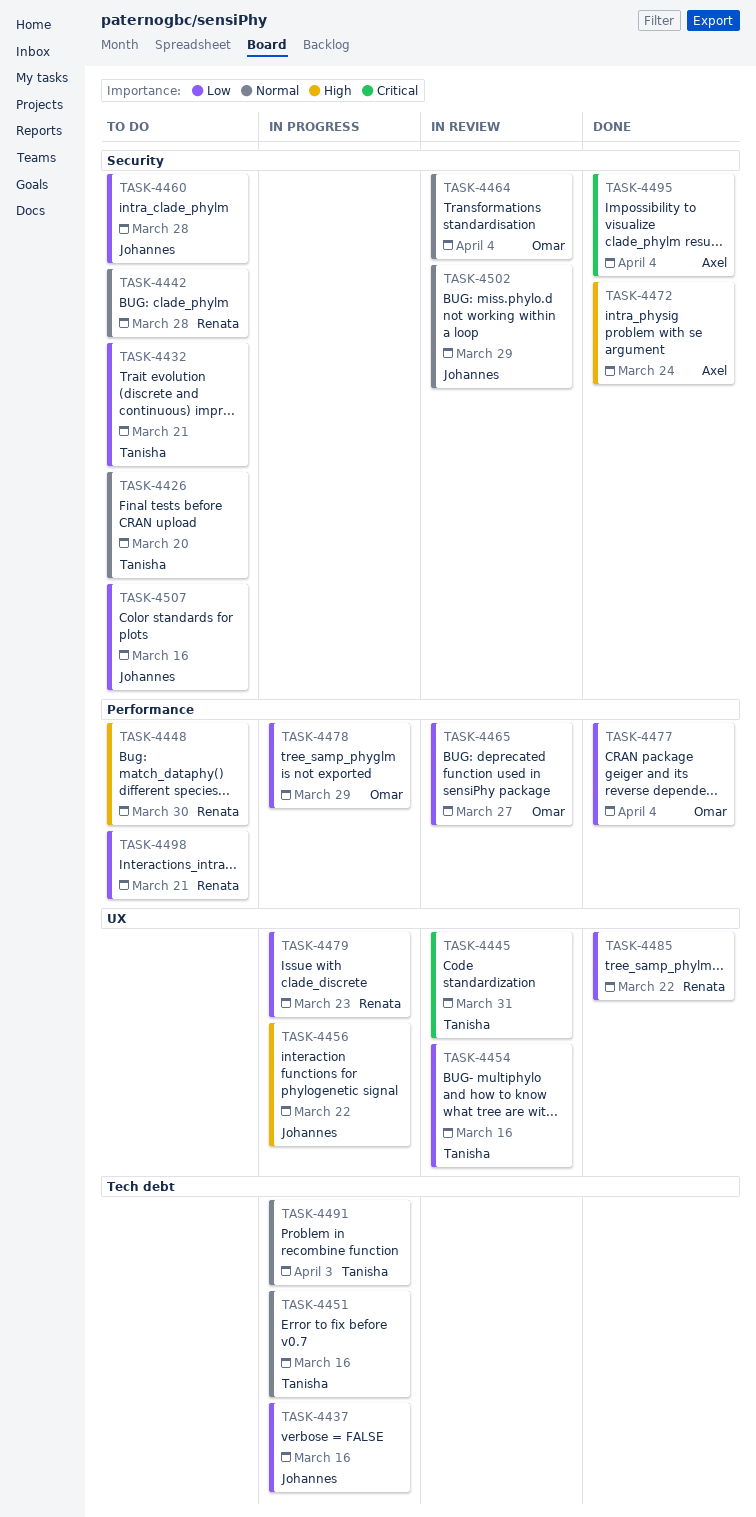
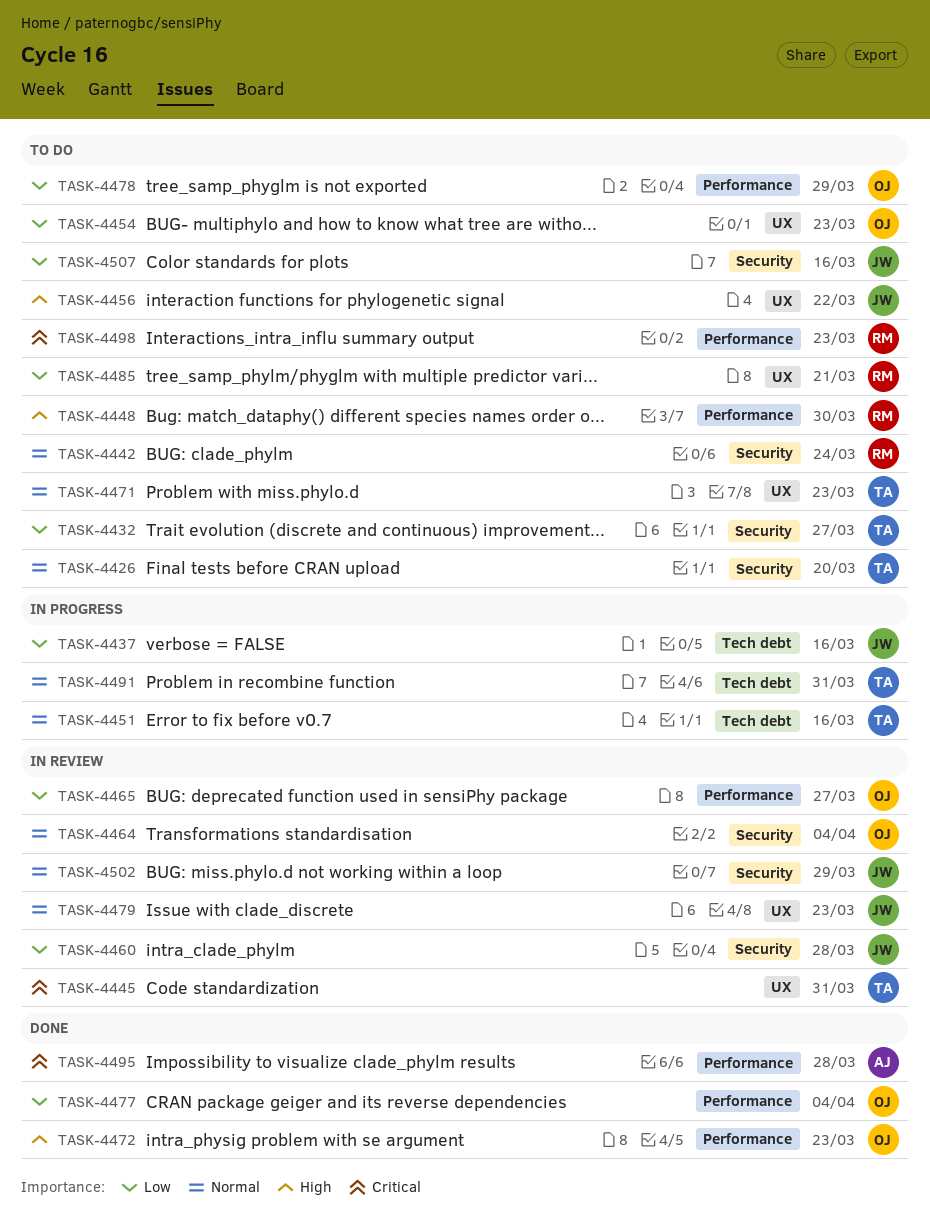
TASK-4432, due: Mar 21 -> Mar 27
TASK-4442, due: Mar 28 -> Mar 24
TASK-4454, status: In review -> To do
TASK-4454, owner: Tanisha -> Omar
TASK-4454, due: Mar 16 -> Mar 23
TASK-4456, status: In progress -> To do
TASK-4460, status: To do -> In review
TASK-4471: none -> present
TASK-4472, owner: Axel -> Omar
TASK-4472, label: Security -> Performance
TASK-4472, due: Mar 24 -> Mar 23
TASK-4478, status: In progress -> To do
TASK-4479, status: In progress -> In review
TASK-4479, owner: Renata -> Johannes
TASK-4479, priority: Low -> Normal
TASK-4485, status: Done -> To do
TASK-4485, due: Mar 22 -> Mar 21
TASK-4491, due: Apr 3 -> Mar 31
TASK-4495, label: Security -> Performance
TASK-4495, due: Apr 4 -> Mar 28
TASK-4498, priority: Low -> Critical
TASK-4498, due: Mar 21 -> Mar 23

